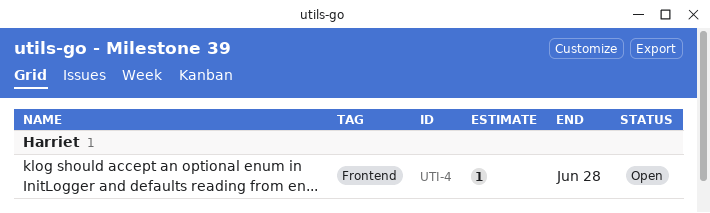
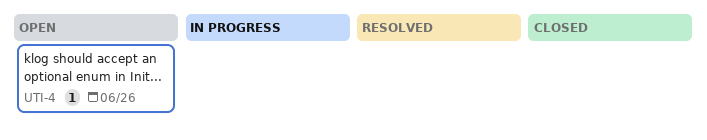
UTI-4, due: Jun 28 -> Jun 26

